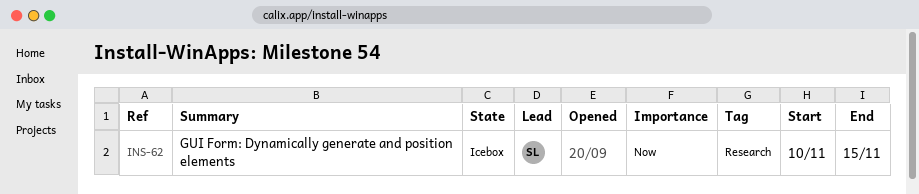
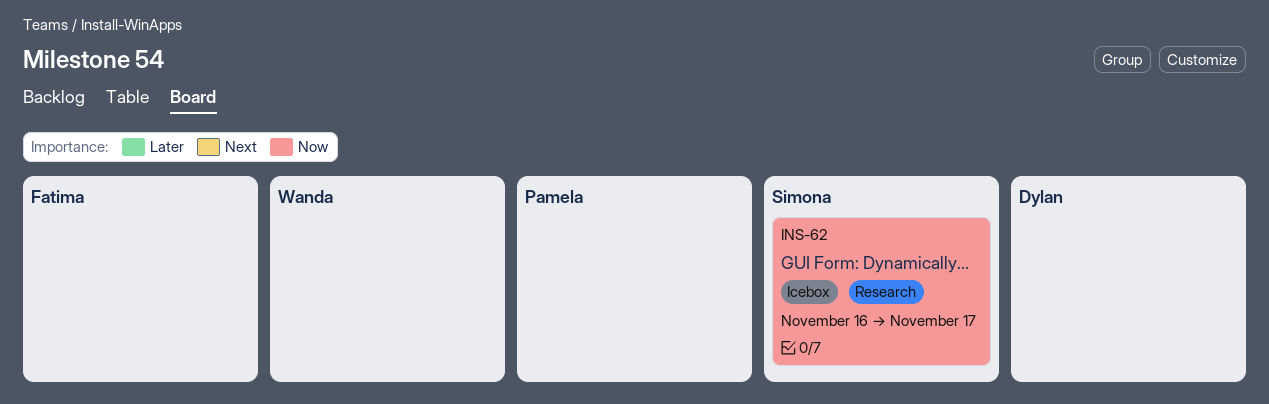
INS-62, start: Nov 10 -> Nov 16
INS-62, due: Nov 15 -> Nov 17

